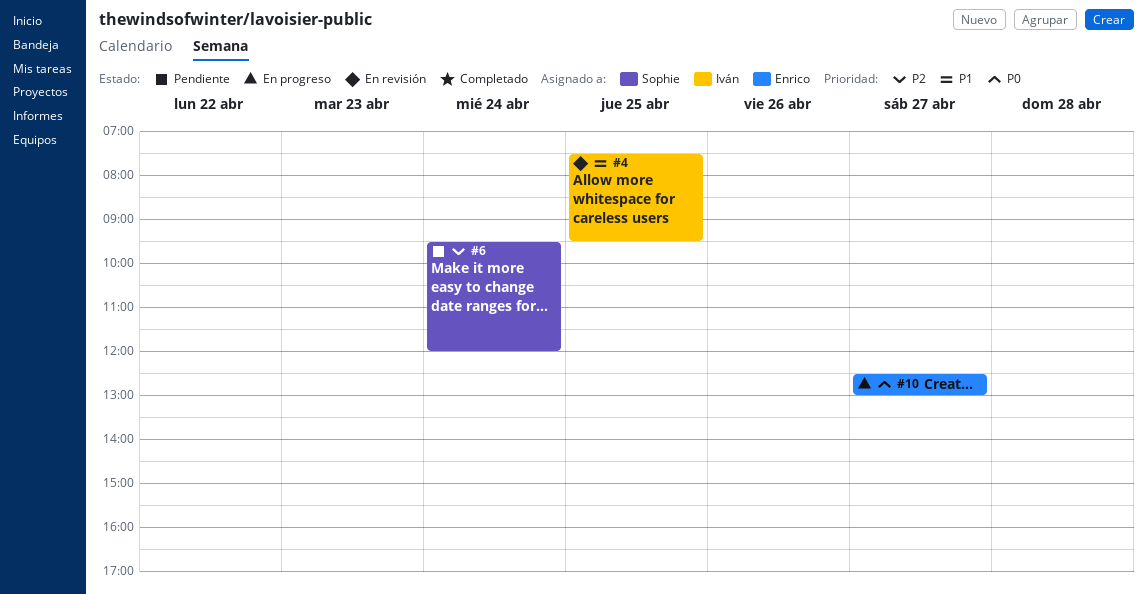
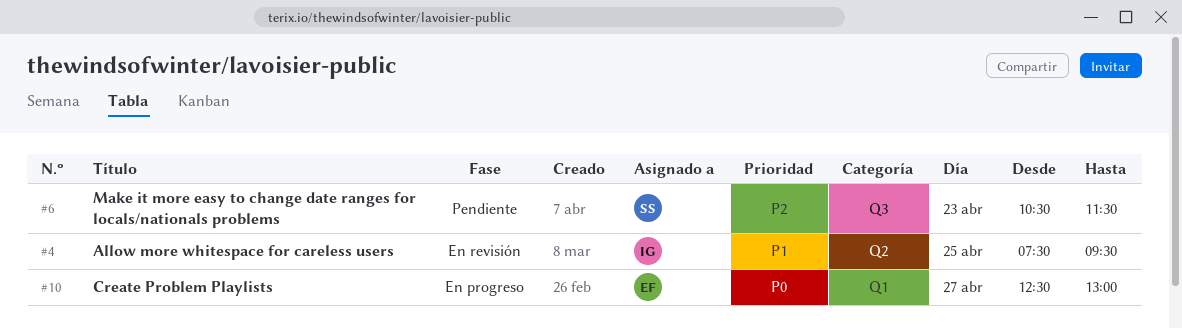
#6, day: Apr 24 -> Apr 23
#6, begins: 09:30 -> 10:30
#6, ends: 12:00 -> 11:30

